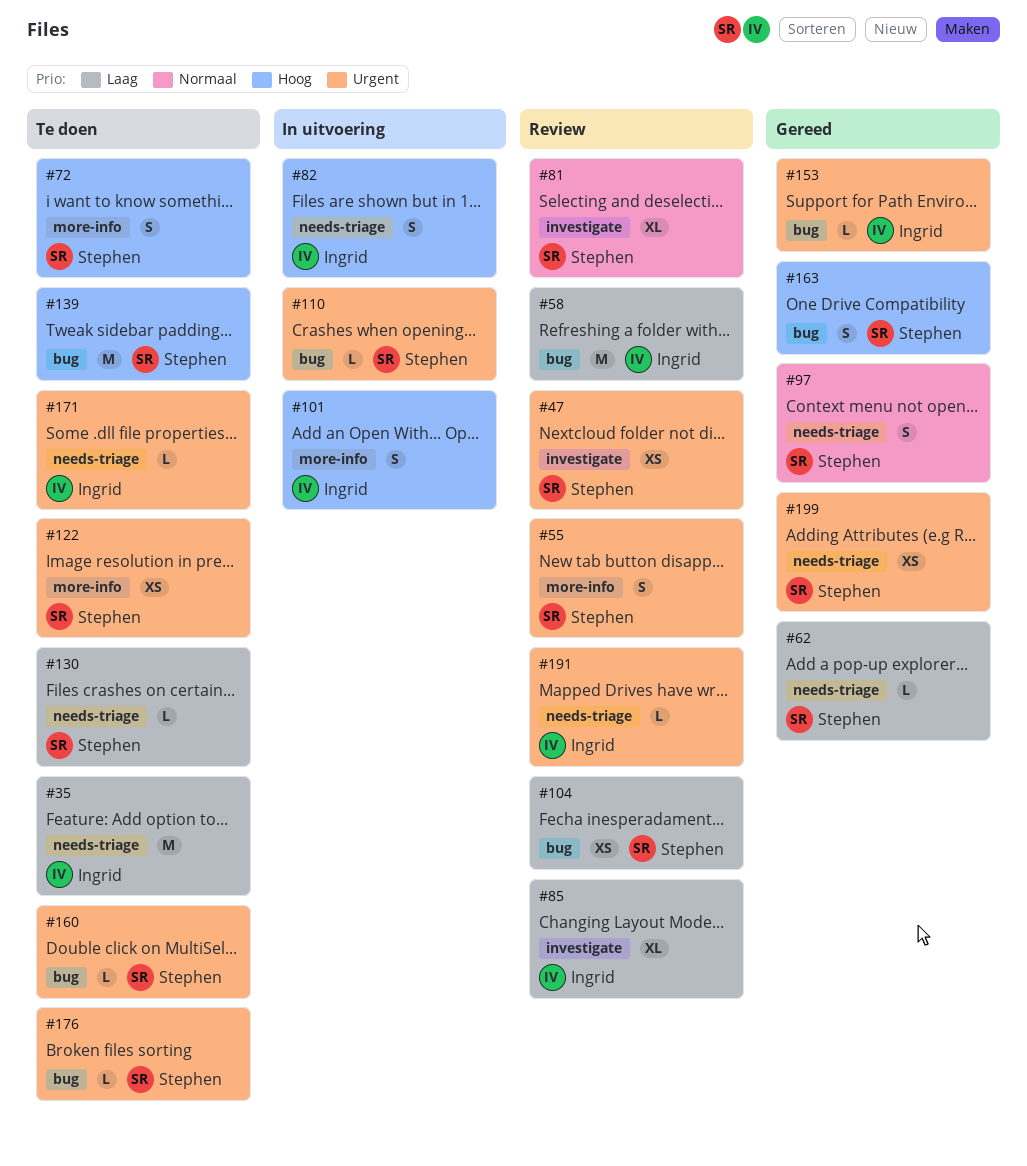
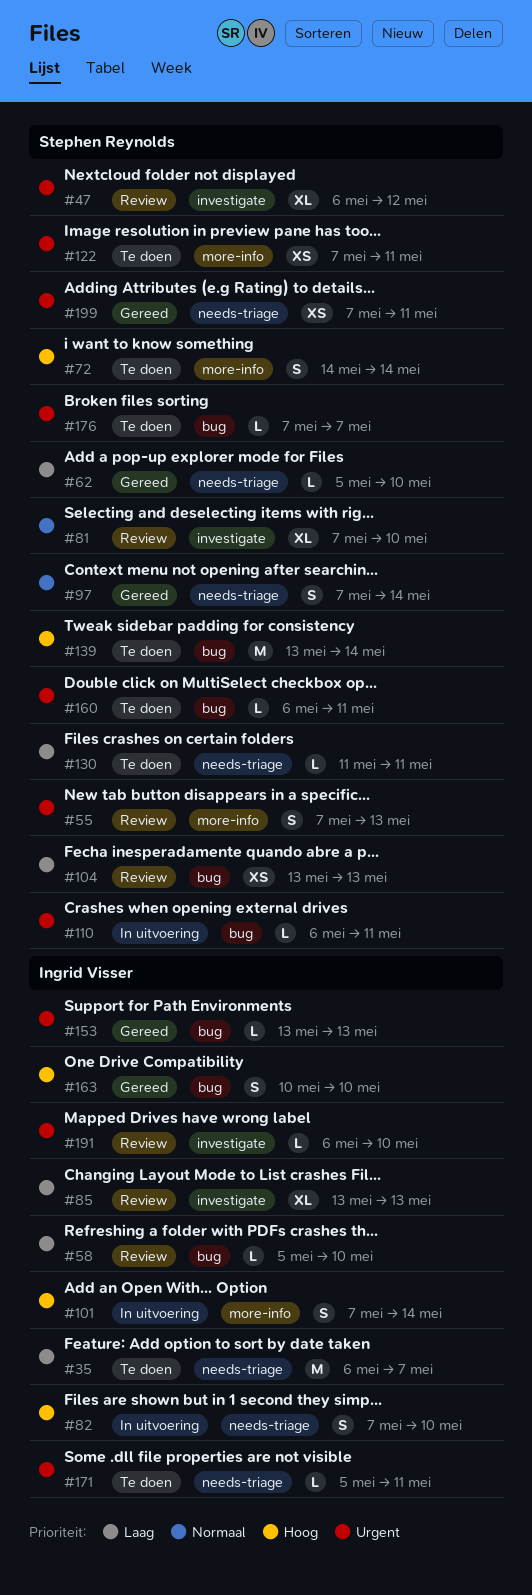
#47, estimate: XS -> XL
#58, estimate: M -> L
#163, owner: Stephen Reynolds -> Ingrid Visser
#191, label: needs-triage -> investigate

